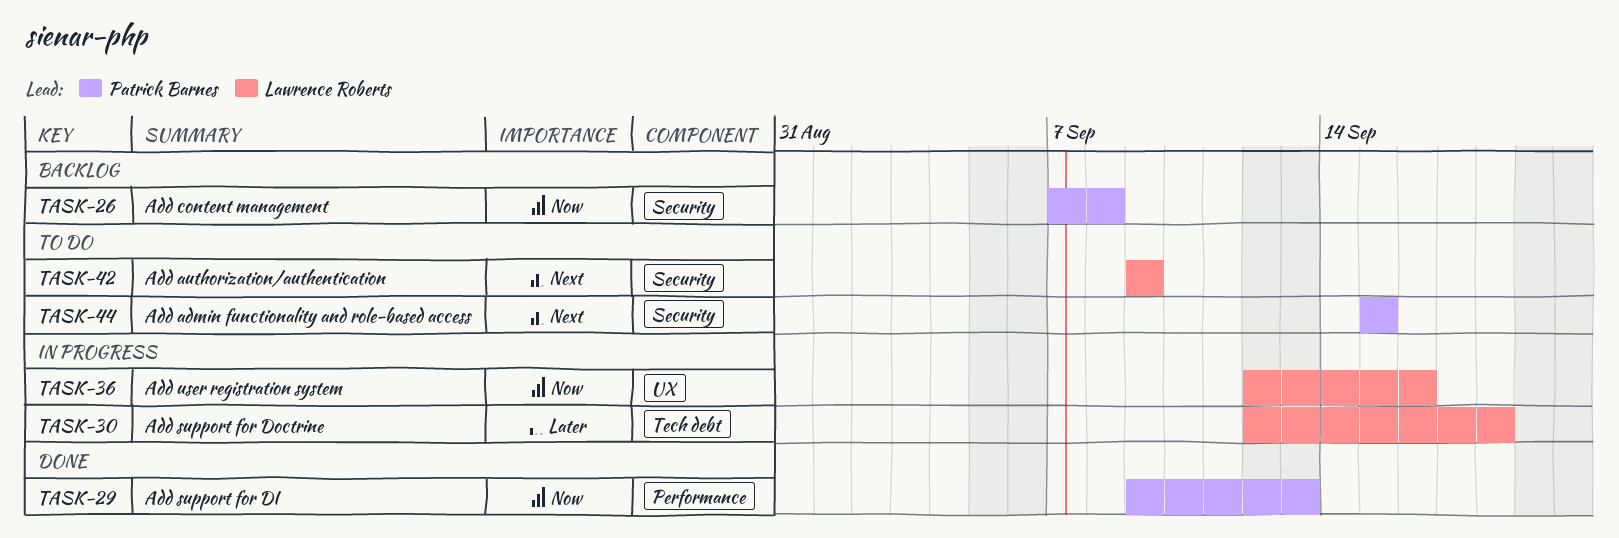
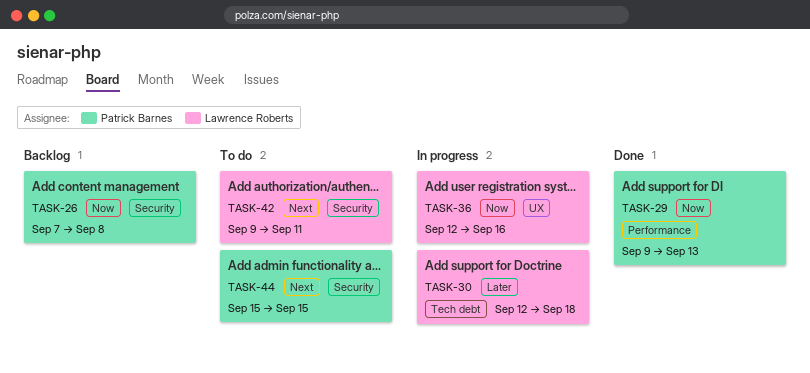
TASK-42, due: Sep 9 -> Sep 11

